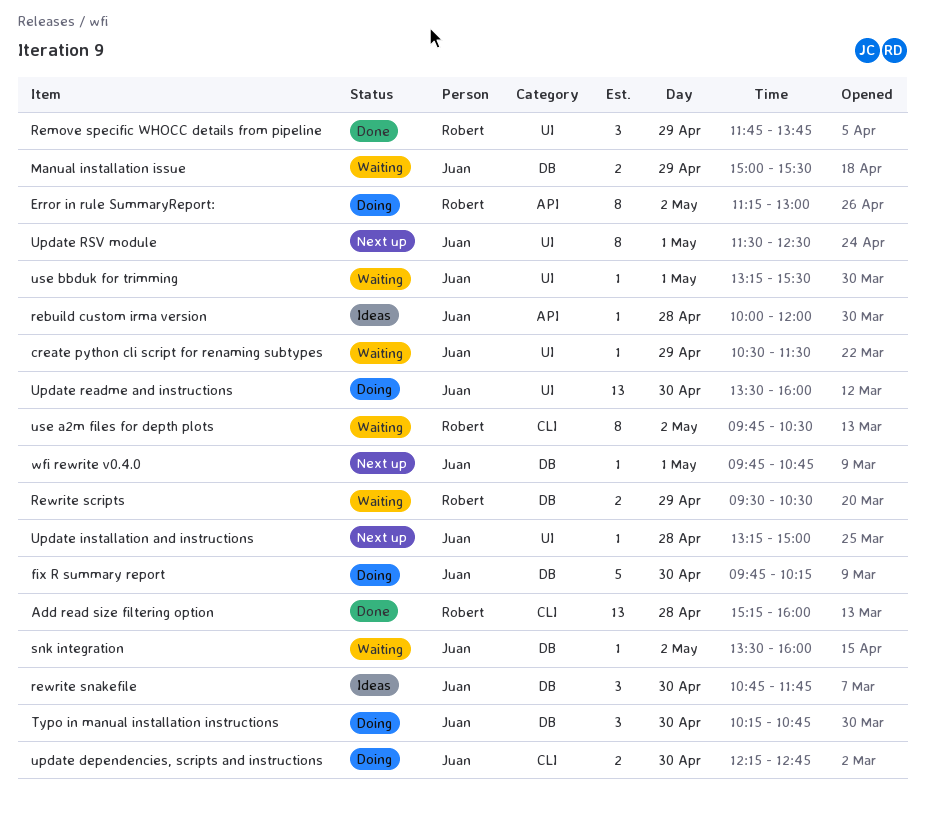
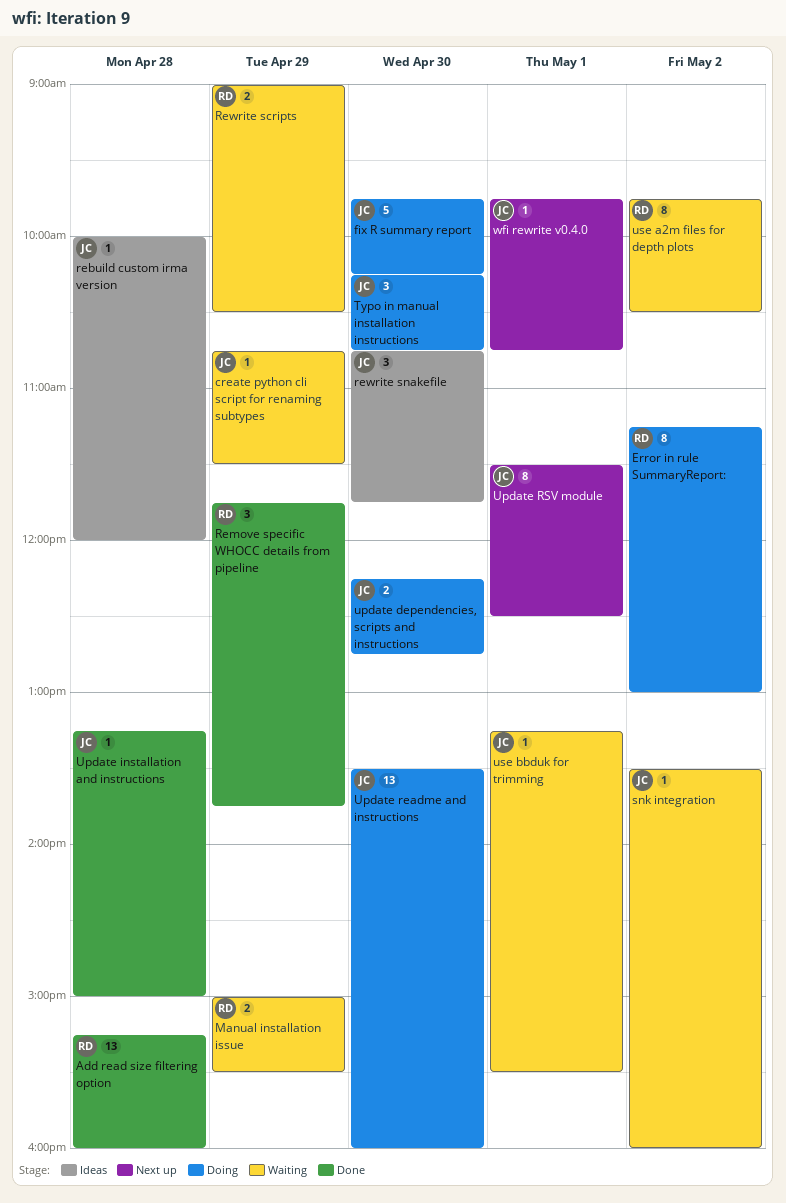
create python cli script for renaming subtypes, begins: 10:30 -> 10:45
Manual installation issue, owner: Juan -> Robert
Rewrite scripts, begins: 09:30 -> 09:00
Update installation and instructions, status: Next up -> Done

